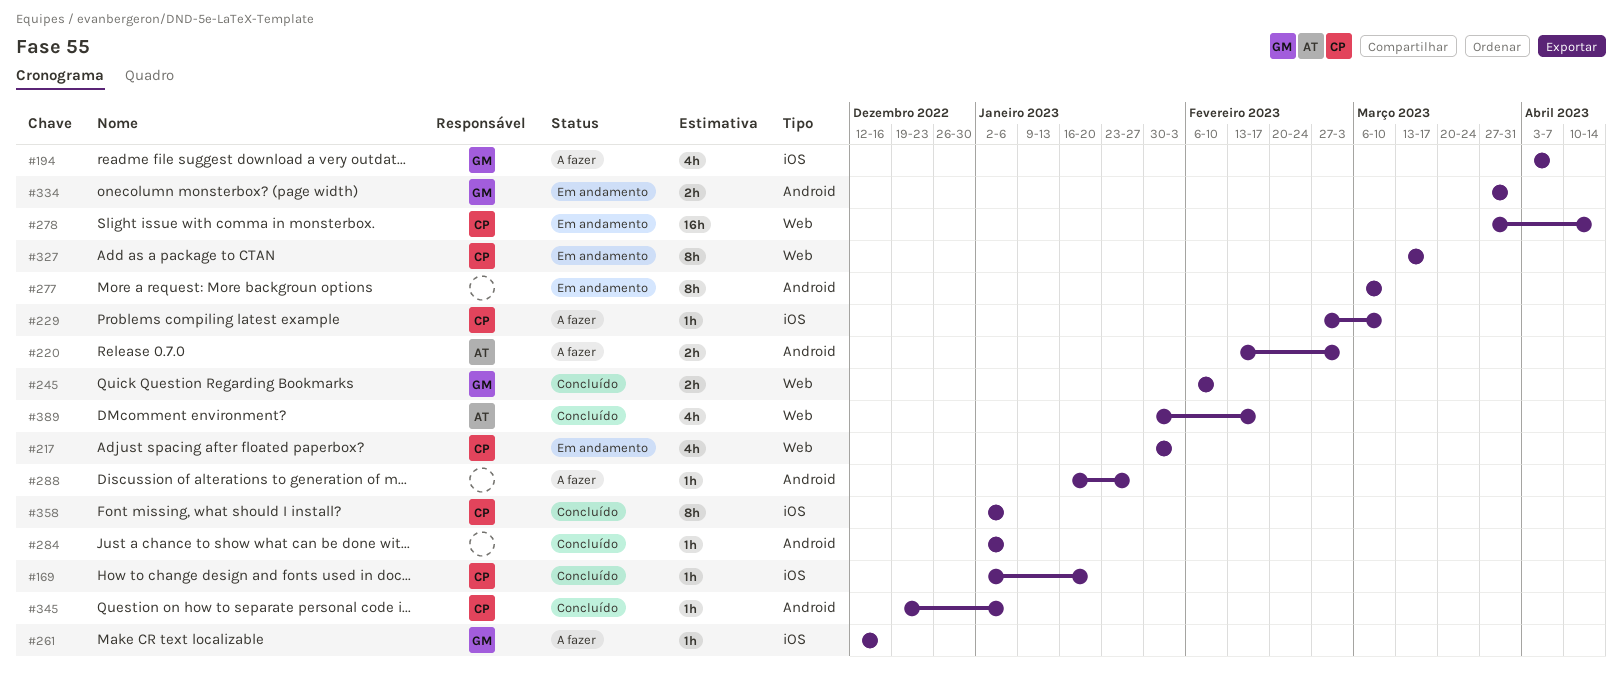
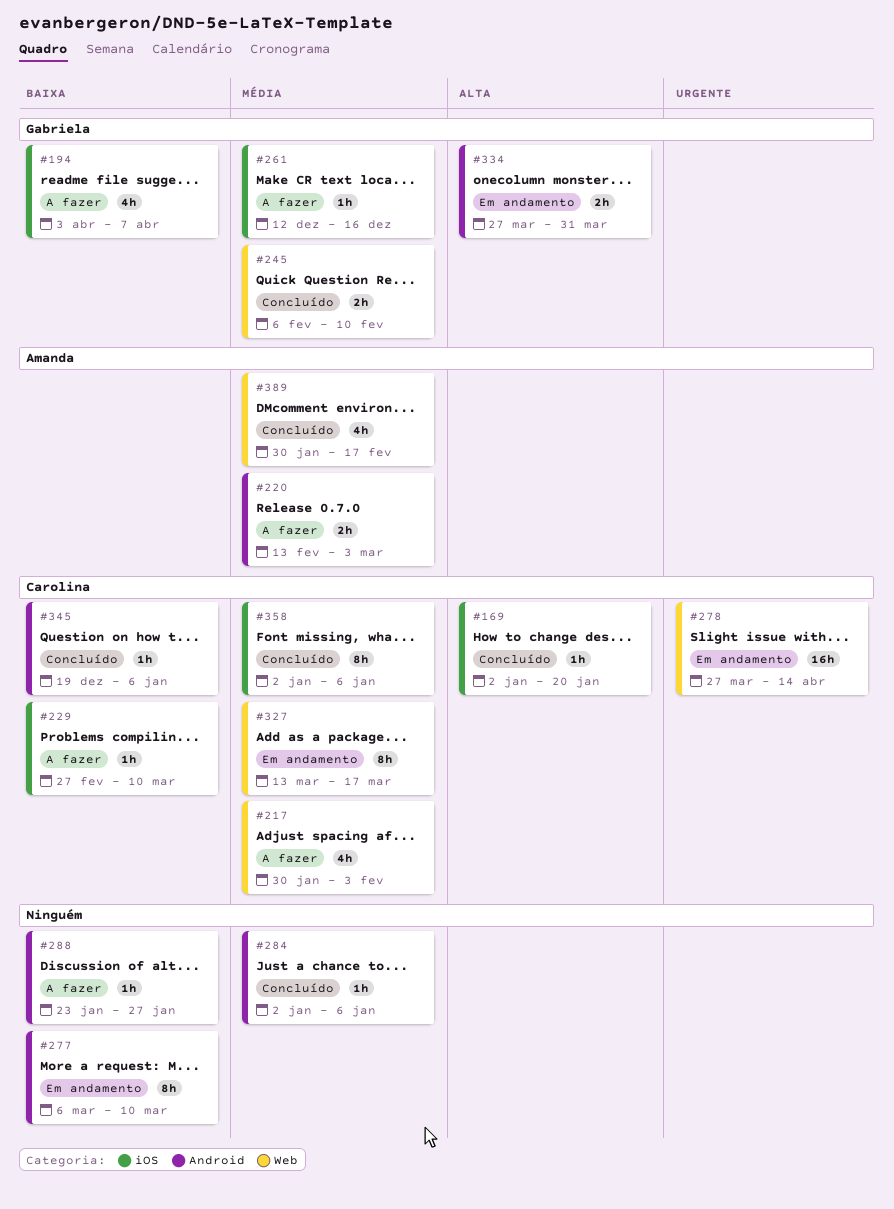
#217, status: Em andamento -> A fazer
#288, start: Jan 16 -> Jan 23

